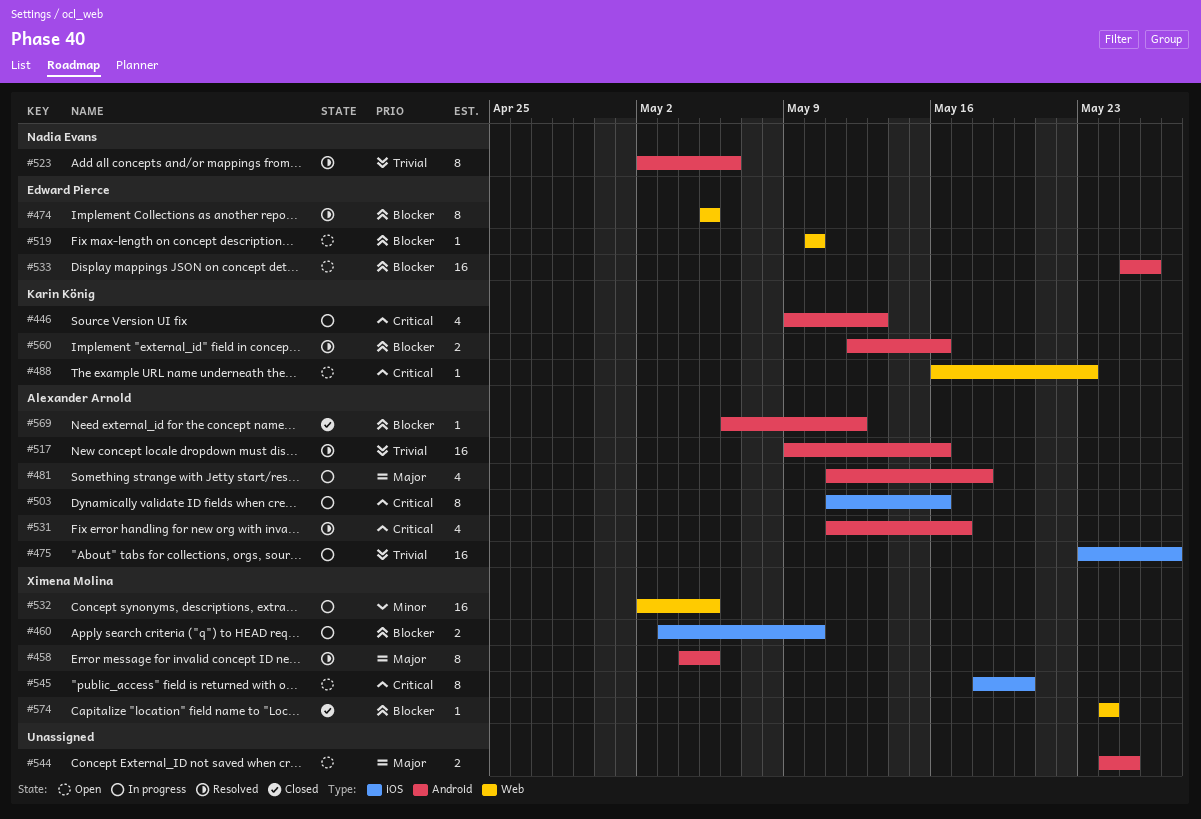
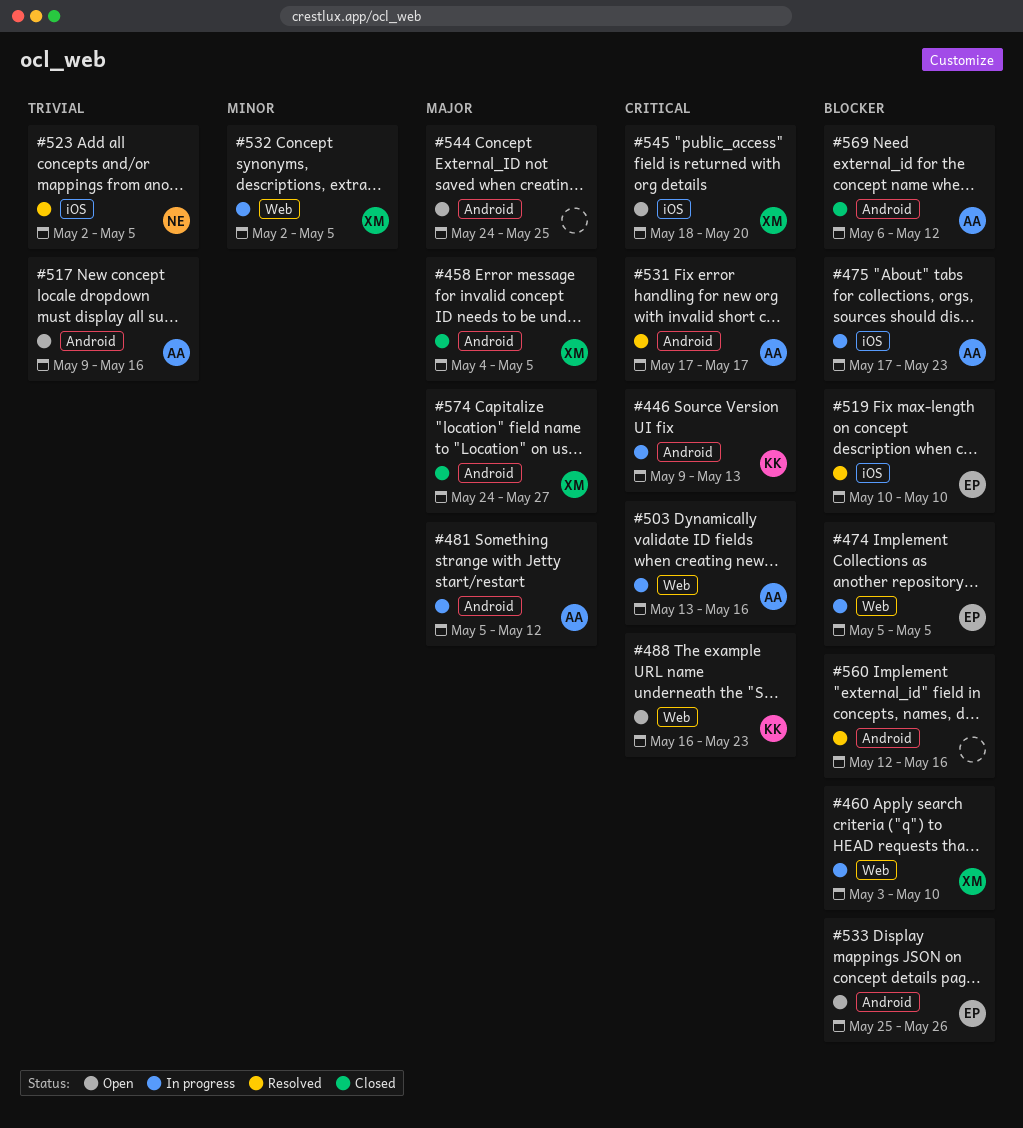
#458, status: Resolved -> Closed
#460, label: iOS -> Web
#474, status: Resolved -> In progress
#475, priority: Trivial -> Blocker
#475, start: May 23 -> May 17
#475, due: May 27 -> May 23
#481, start: May 11 -> May 5
#481, due: May 18 -> May 12
#503, label: iOS -> Web
#503, start: May 11 -> May 13
#517, status: Resolved -> Open
#519, status: Open -> Resolved
#519, label: Web -> iOS
#523, label: Android -> iOS
#523, due: May 6 -> May 5
#531, start: May 11 -> May 17
#560, owner: Karin König -> none
#574, priority: Blocker -> Major
#574, label: Web -> Android
#574, due: May 24 -> May 27

